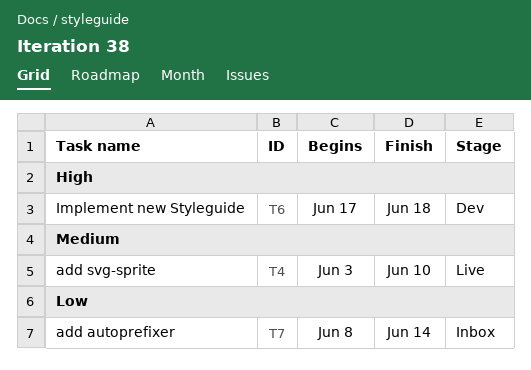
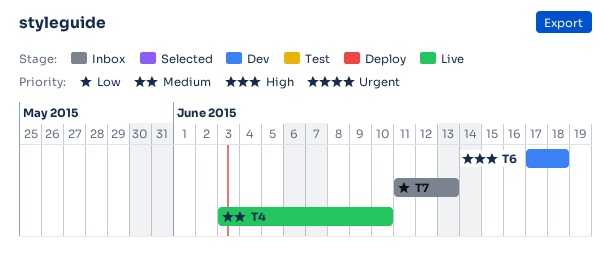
T7, start: Jun 8 -> Jun 11
T7, due: Jun 14 -> Jun 13

